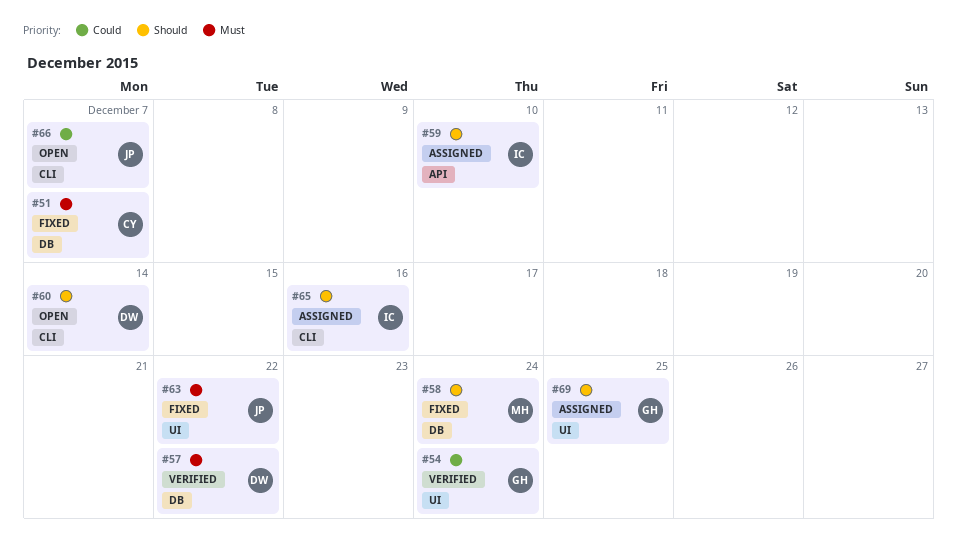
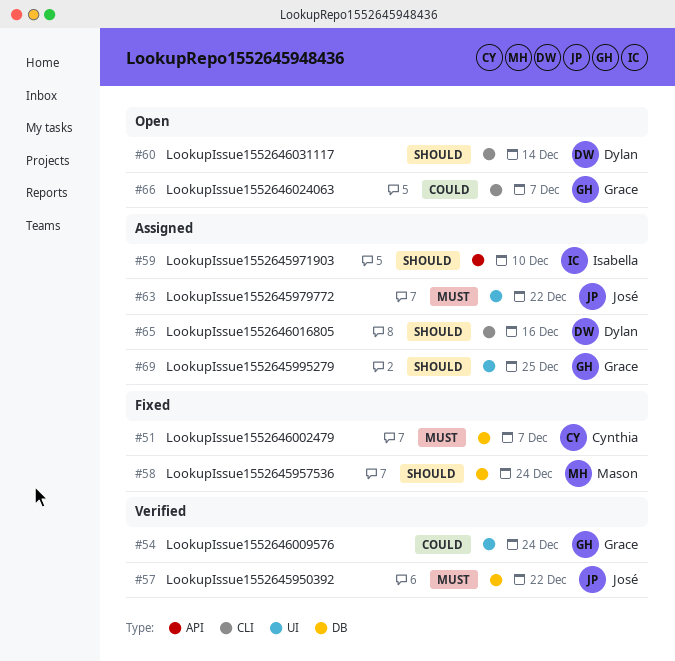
#57, owner: Dylan -> José
#63, status: Fixed -> Assigned
#65, owner: Isabella -> Dylan
#66, owner: José -> Grace

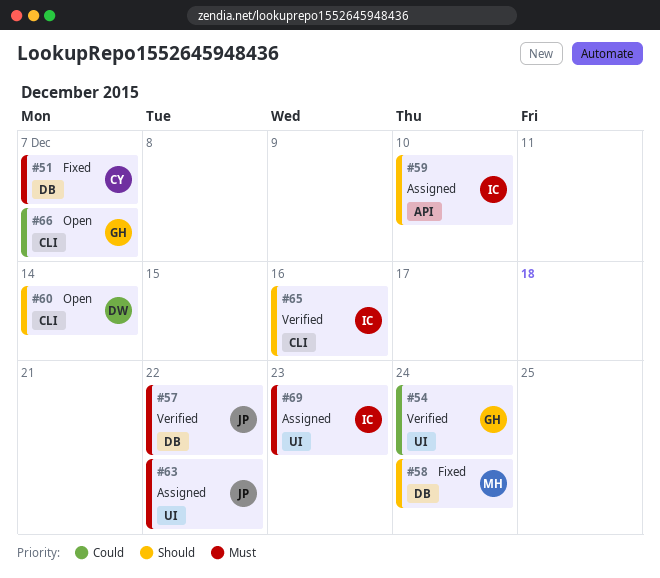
#65, status: Assigned -> Verified
#65, owner: Dylan -> Isabella
#69, owner: Grace -> Isabella
#69, priority: Should -> Must
#69, due: Dec 25 -> Dec 23

